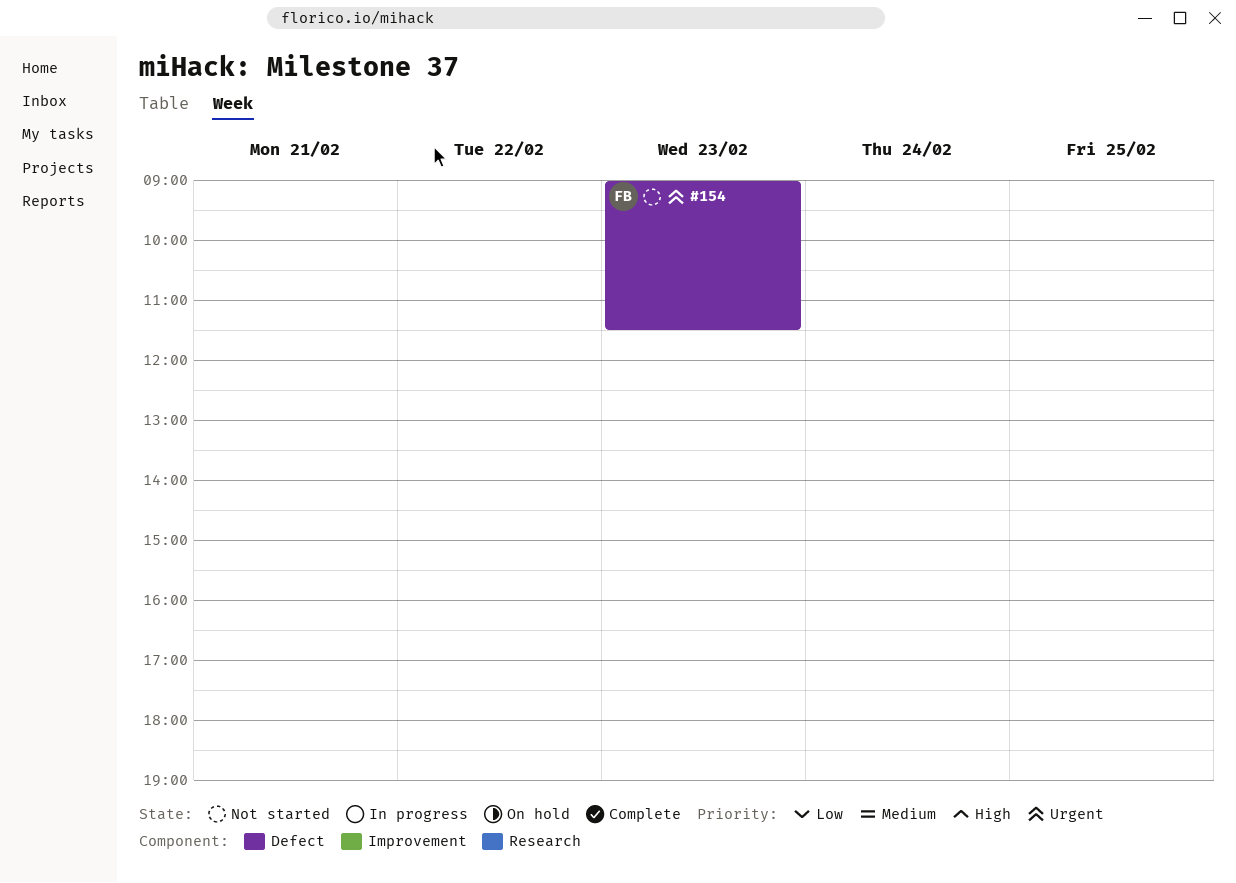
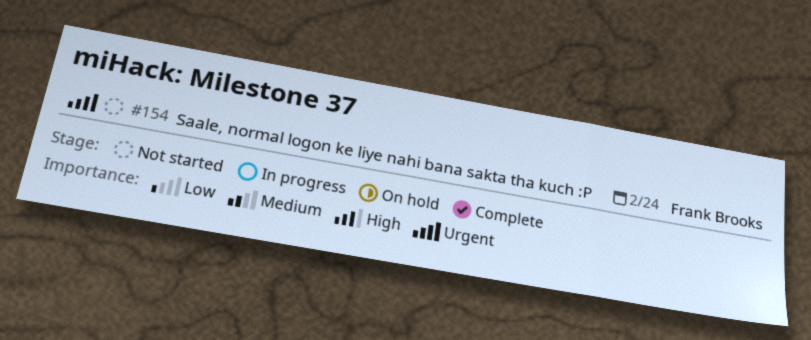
#154, day: Feb 23 -> Feb 24

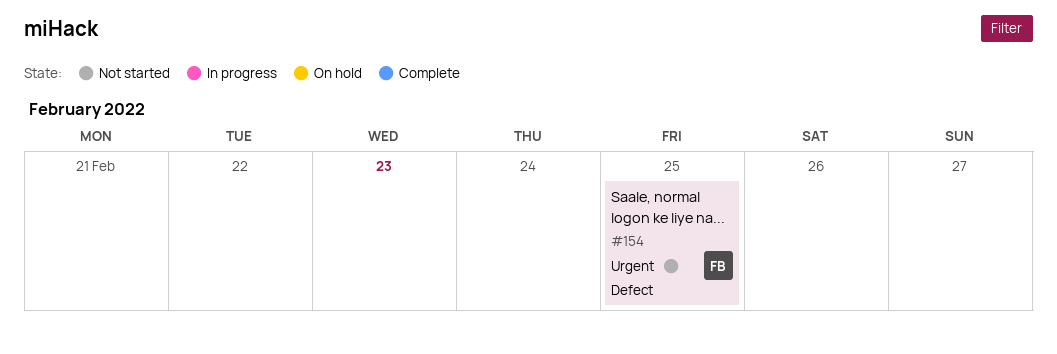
#154, day: Feb 24 -> Feb 25

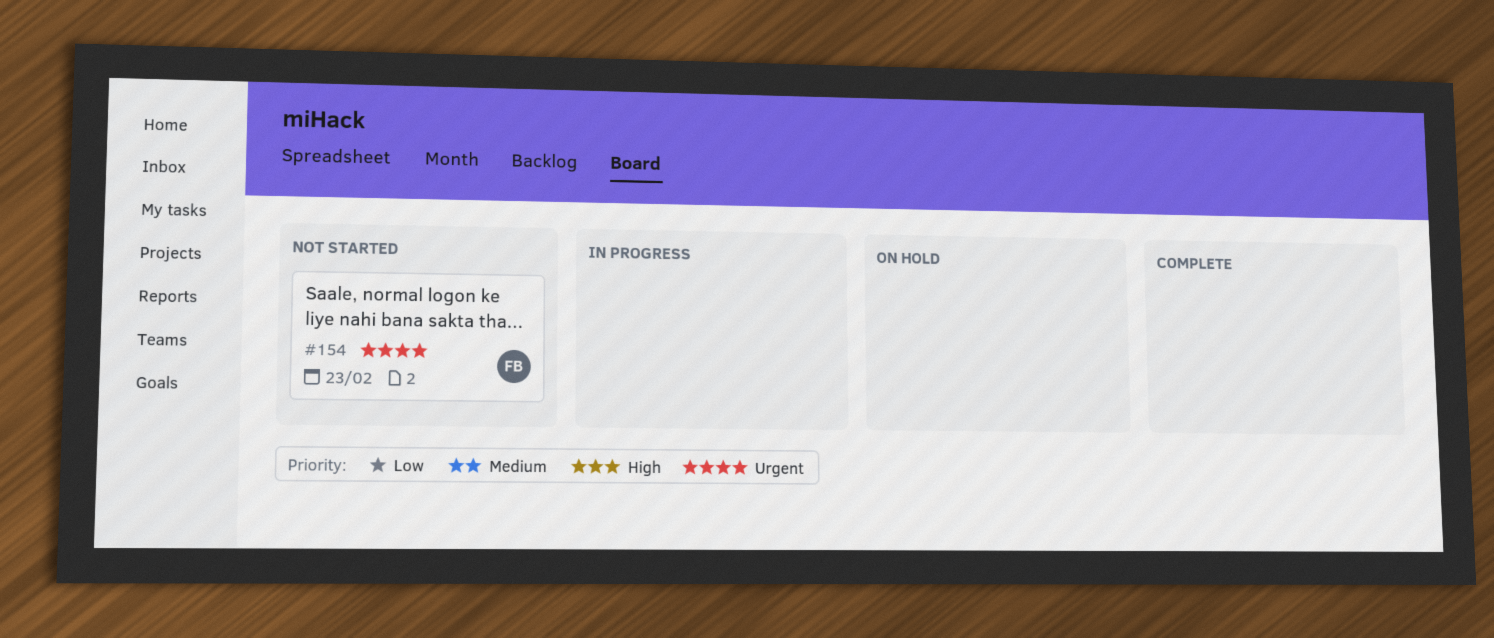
#154, day: Feb 25 -> Feb 23

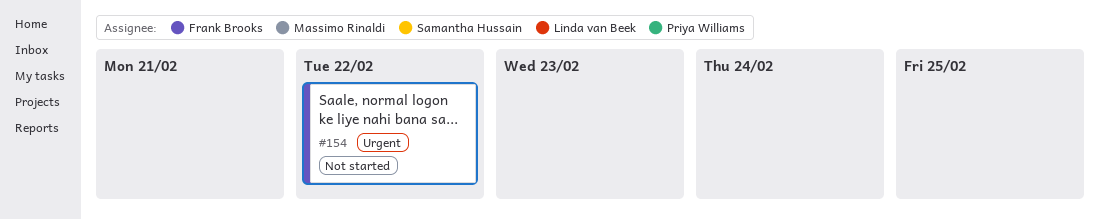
#154, day: Feb 23 -> Feb 22

